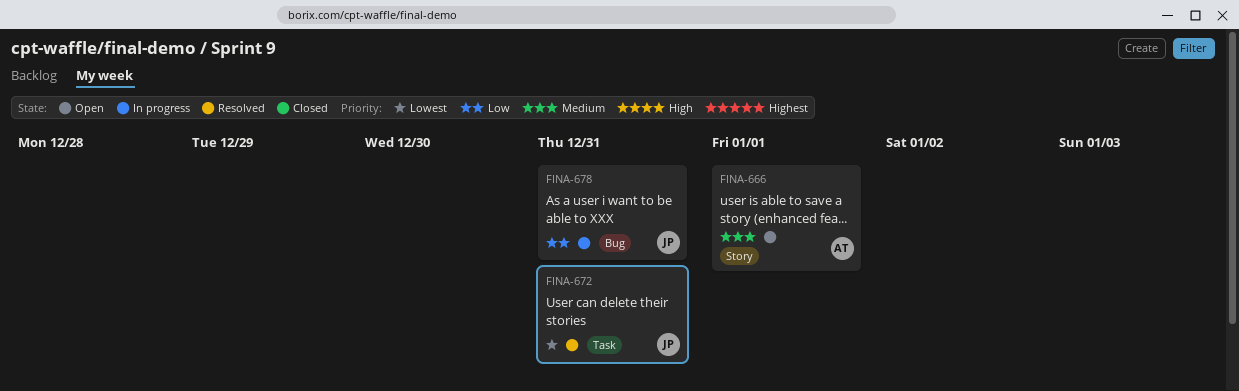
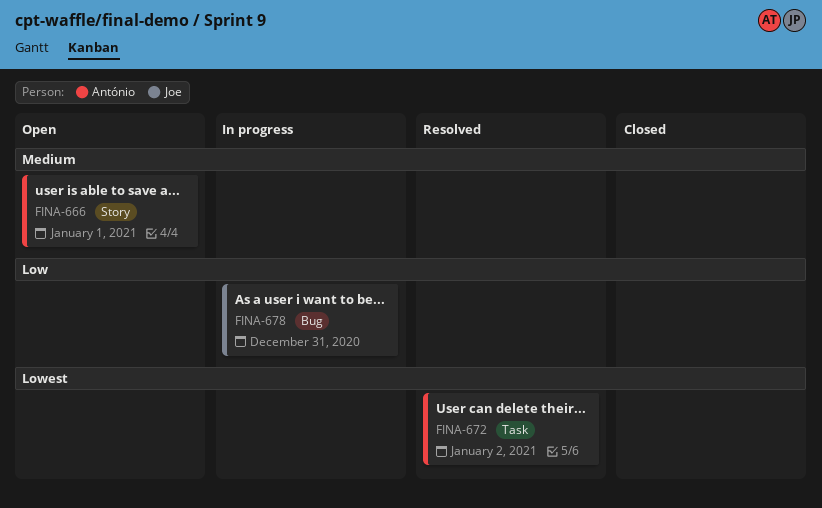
FINA-672, owner: Joe -> António
FINA-672, due: Dec 31 -> Jan 2

